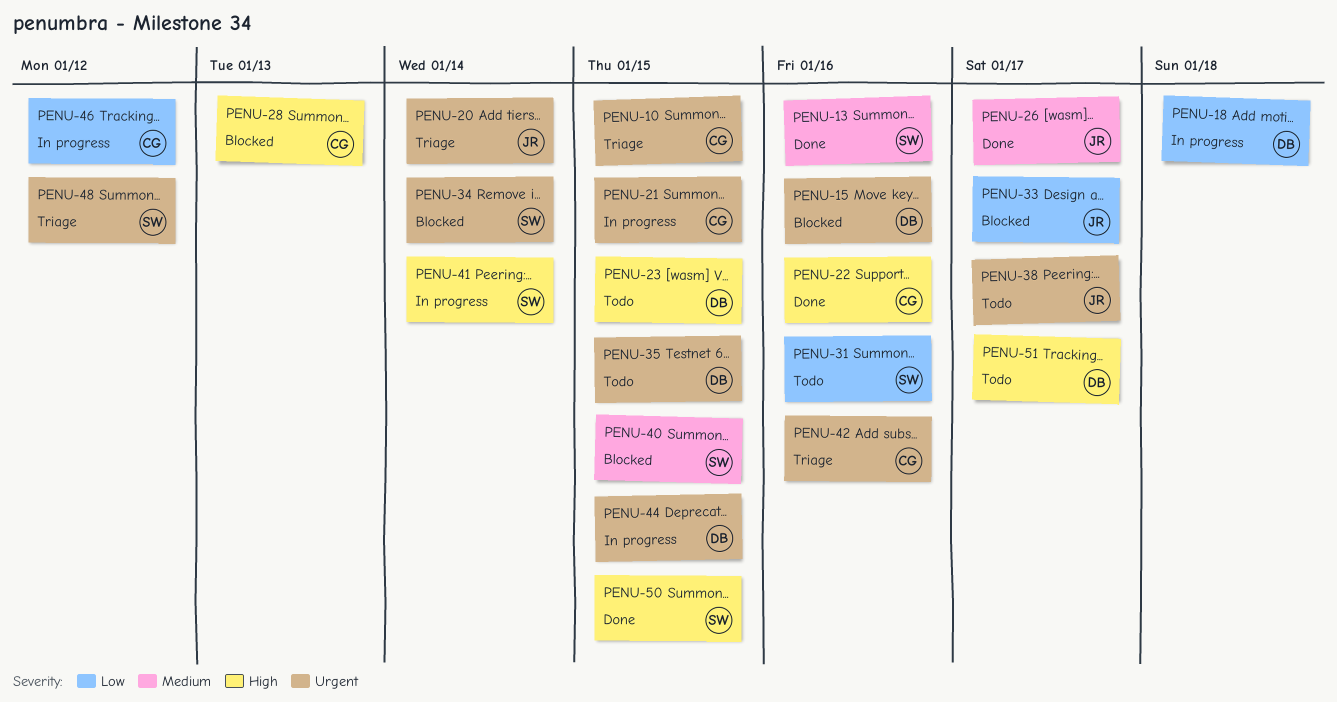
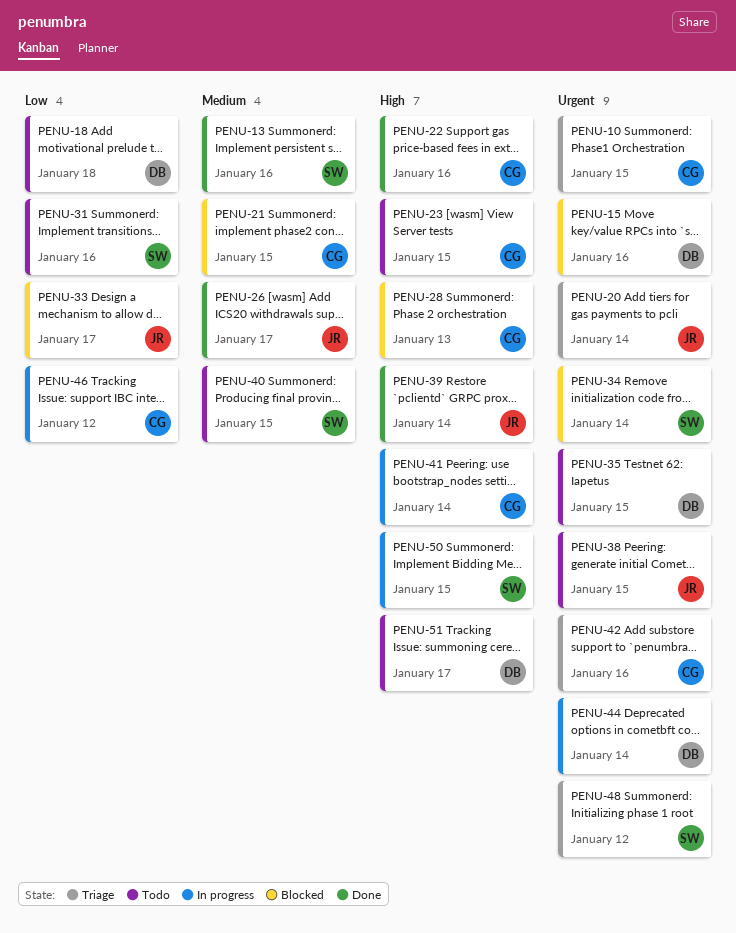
PENU-18, status: In progress -> Todo
PENU-21, status: In progress -> Blocked
PENU-21, priority: Urgent -> Medium
PENU-23, owner: DB -> CG
PENU-38, due: Jan 17 -> Jan 15
PENU-39: none -> present
PENU-40, status: Blocked -> Todo
PENU-41, owner: SW -> CG
PENU-44, due: Jan 15 -> Jan 14
PENU-50, status: Done -> In progress

